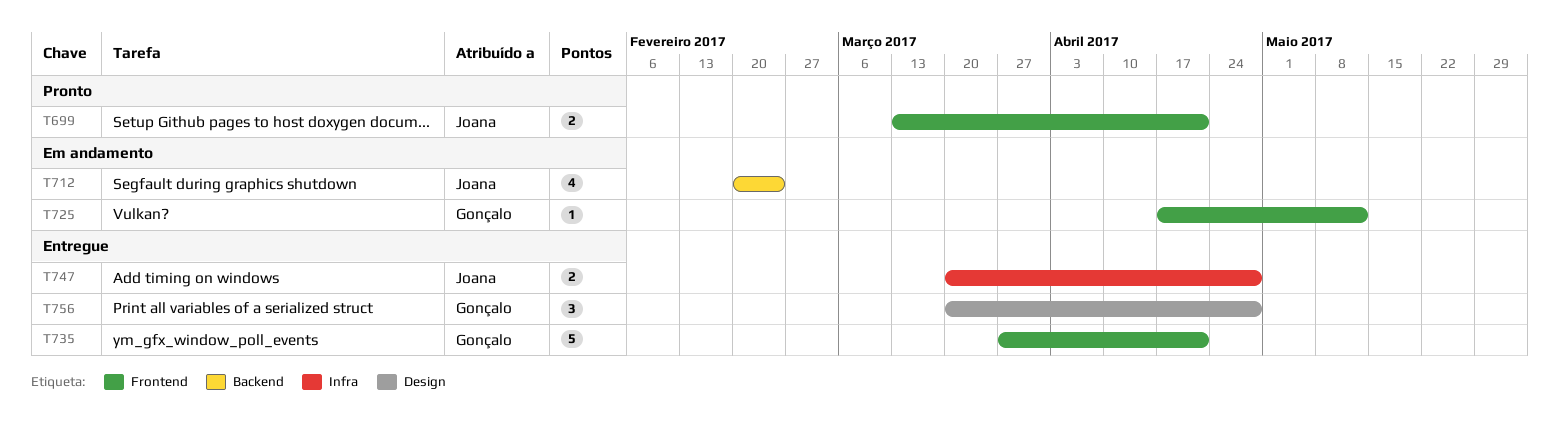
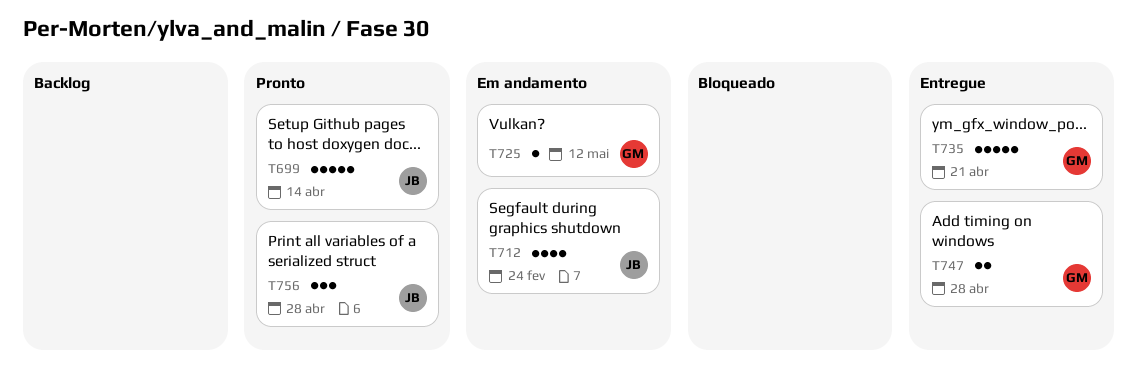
T699, estimate: 2 -> 5
T699, due: Apr 21 -> Apr 14
T747, owner: Joana -> Gonçalo
T756, status: Entregue -> Pronto
T756, owner: Gonçalo -> Joana

